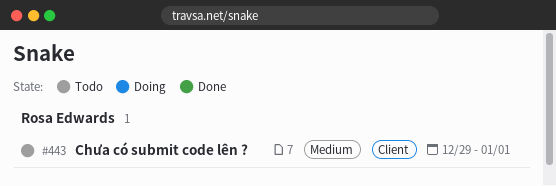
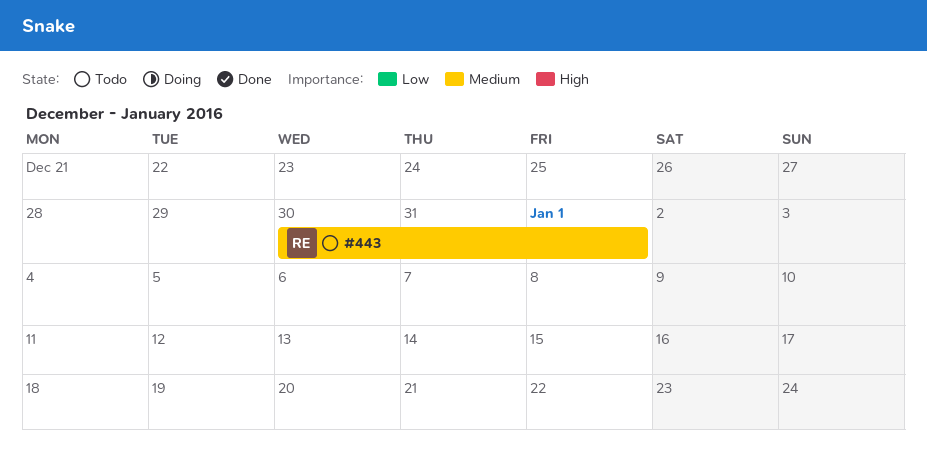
#443, start: Dec 29 -> Dec 30

